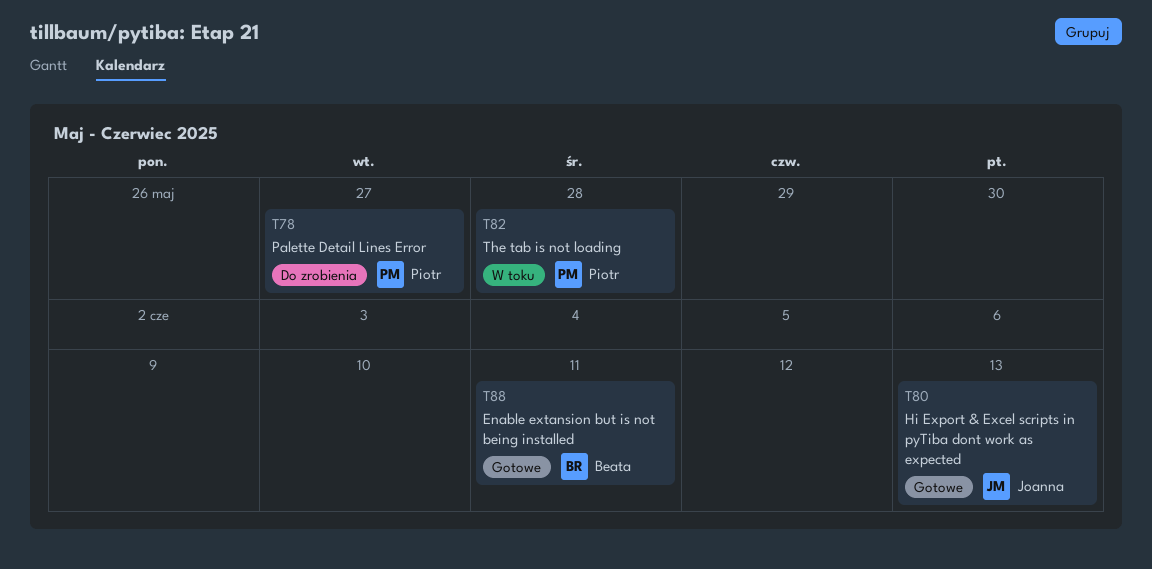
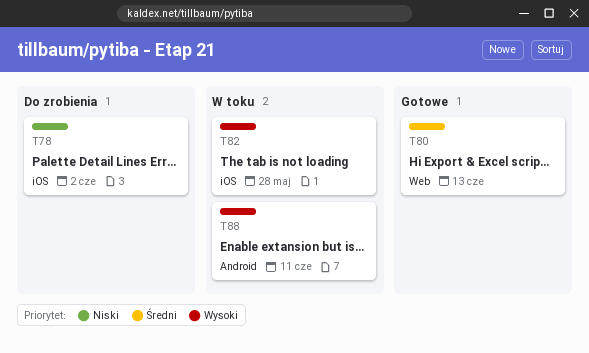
T78, due: May 27 -> Jun 2
T88, status: Gotowe -> W toku

